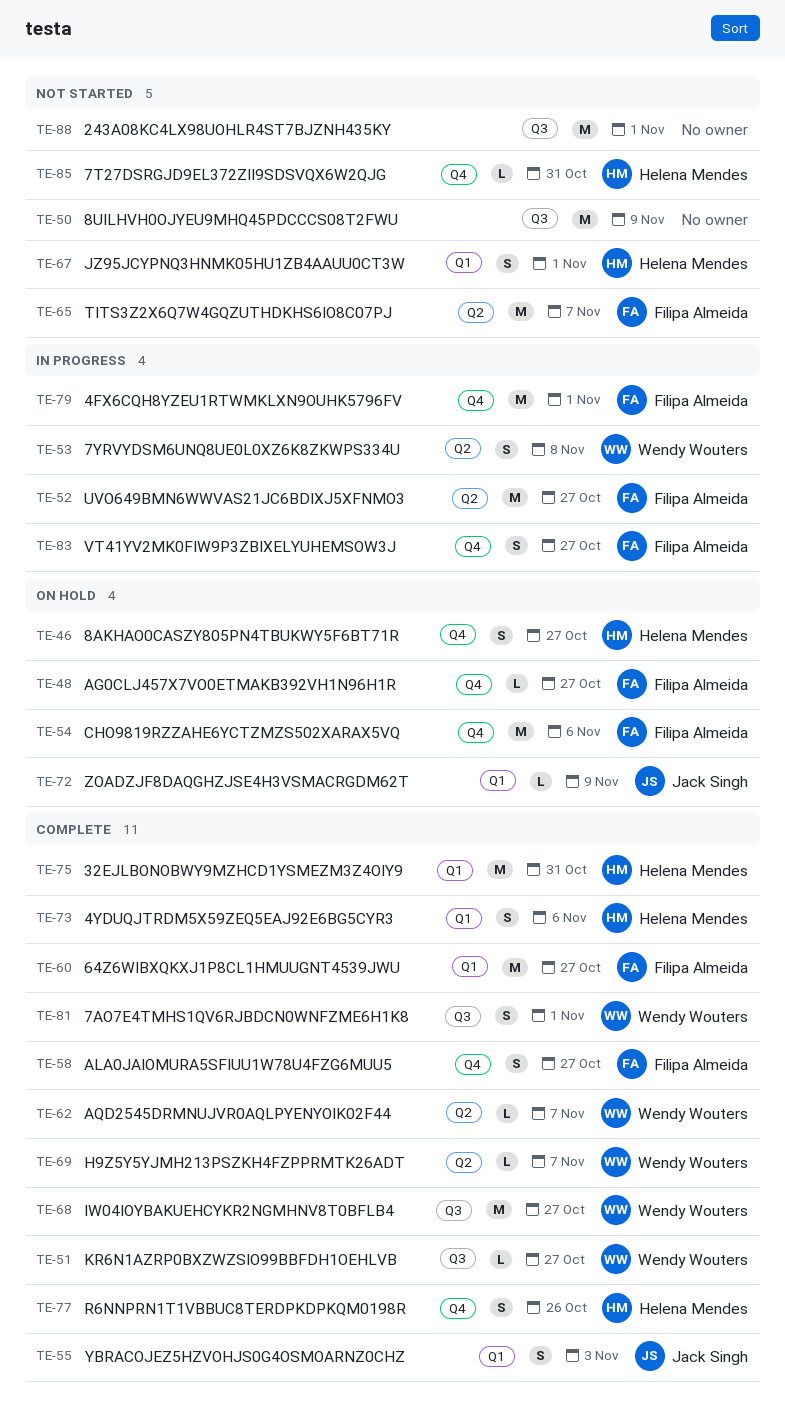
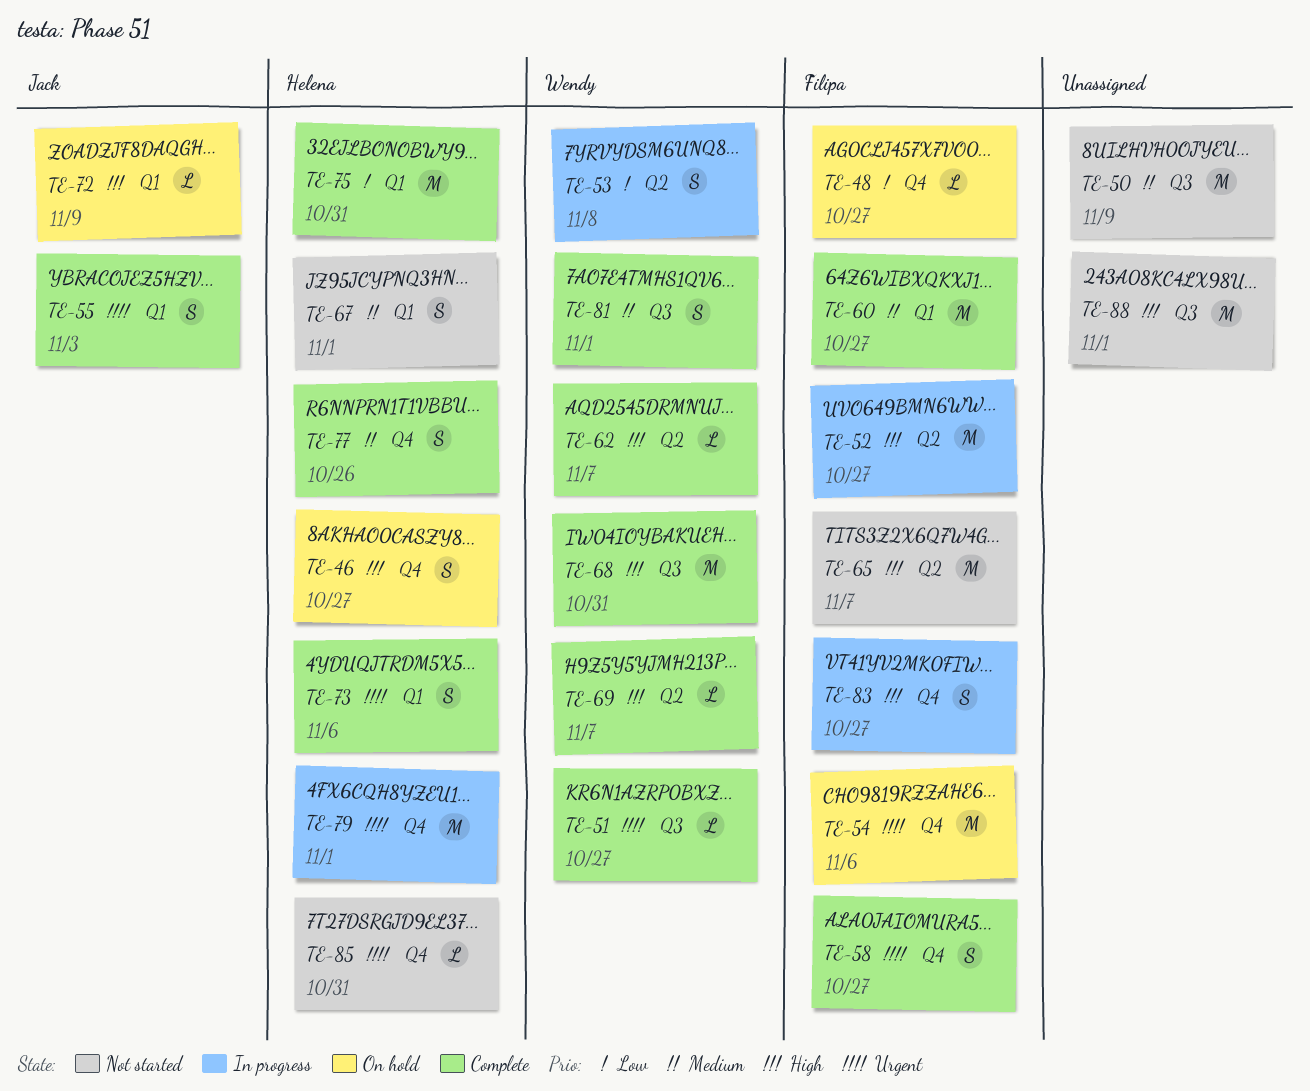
TE-68, due: Oct 27 -> Oct 31
TE-79, owner: Filipa Almeida -> Helena Mendes

